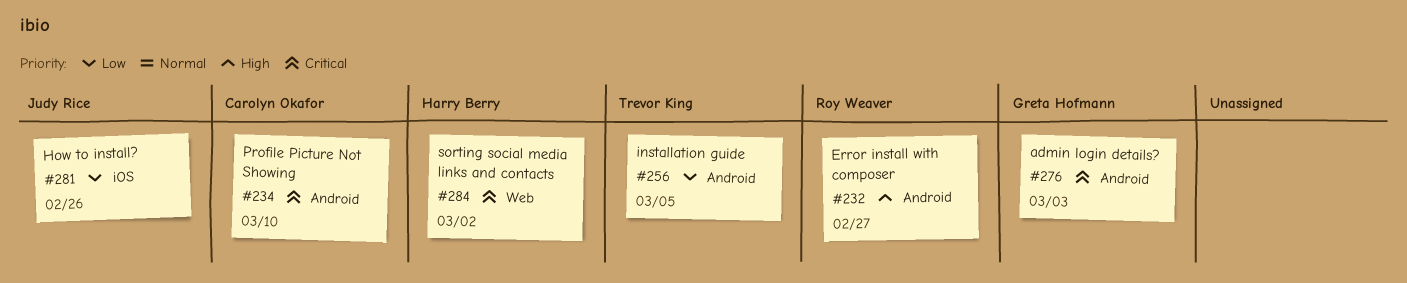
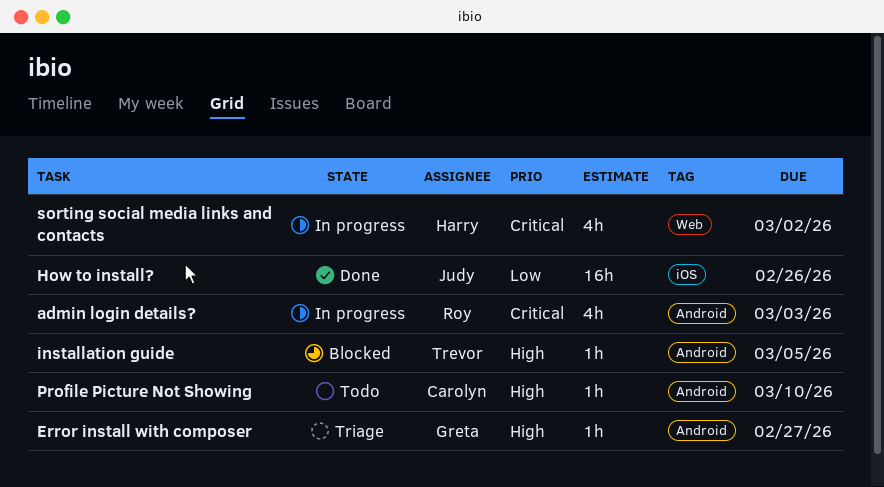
admin login details?, owner: Greta Hofmann -> Roy Weaver
Error install with composer, owner: Roy Weaver -> Greta Hofmann
installation guide, priority: Low -> High
Profile Picture Not Showing, priority: Critical -> High

